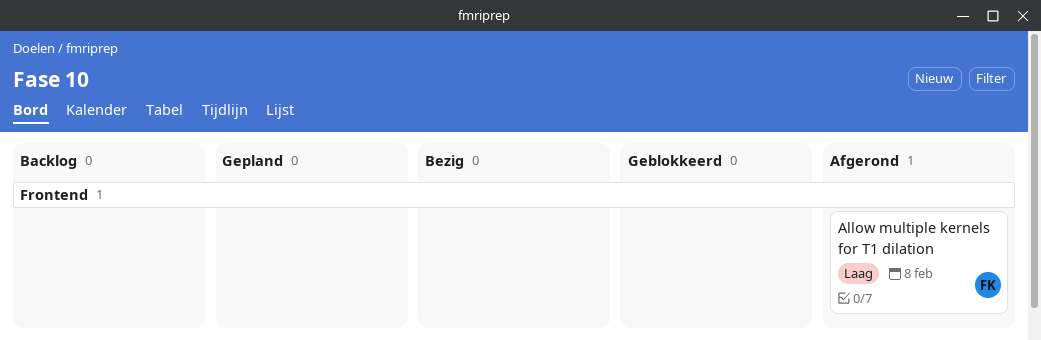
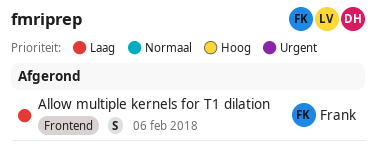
Allow multiple kernels for T1 dilation, due: Feb 8 -> Feb 6

